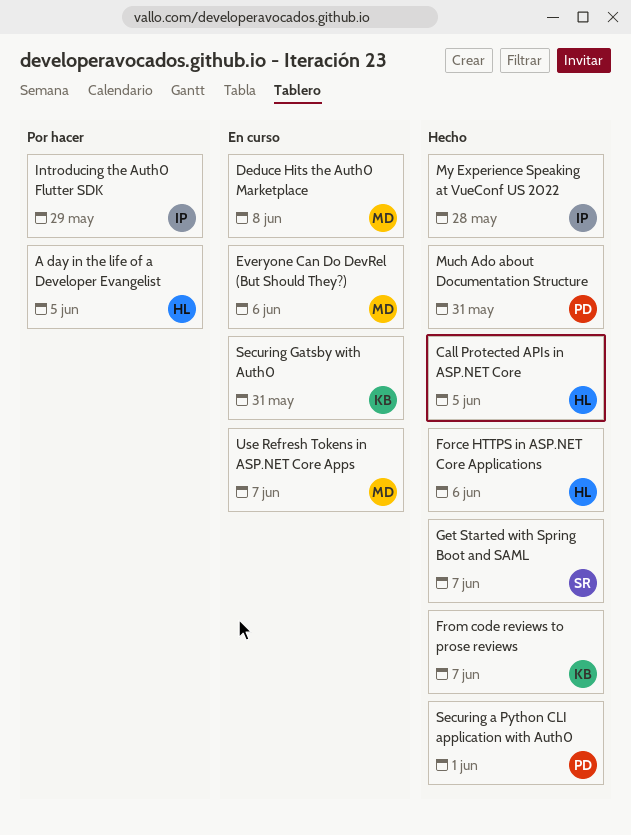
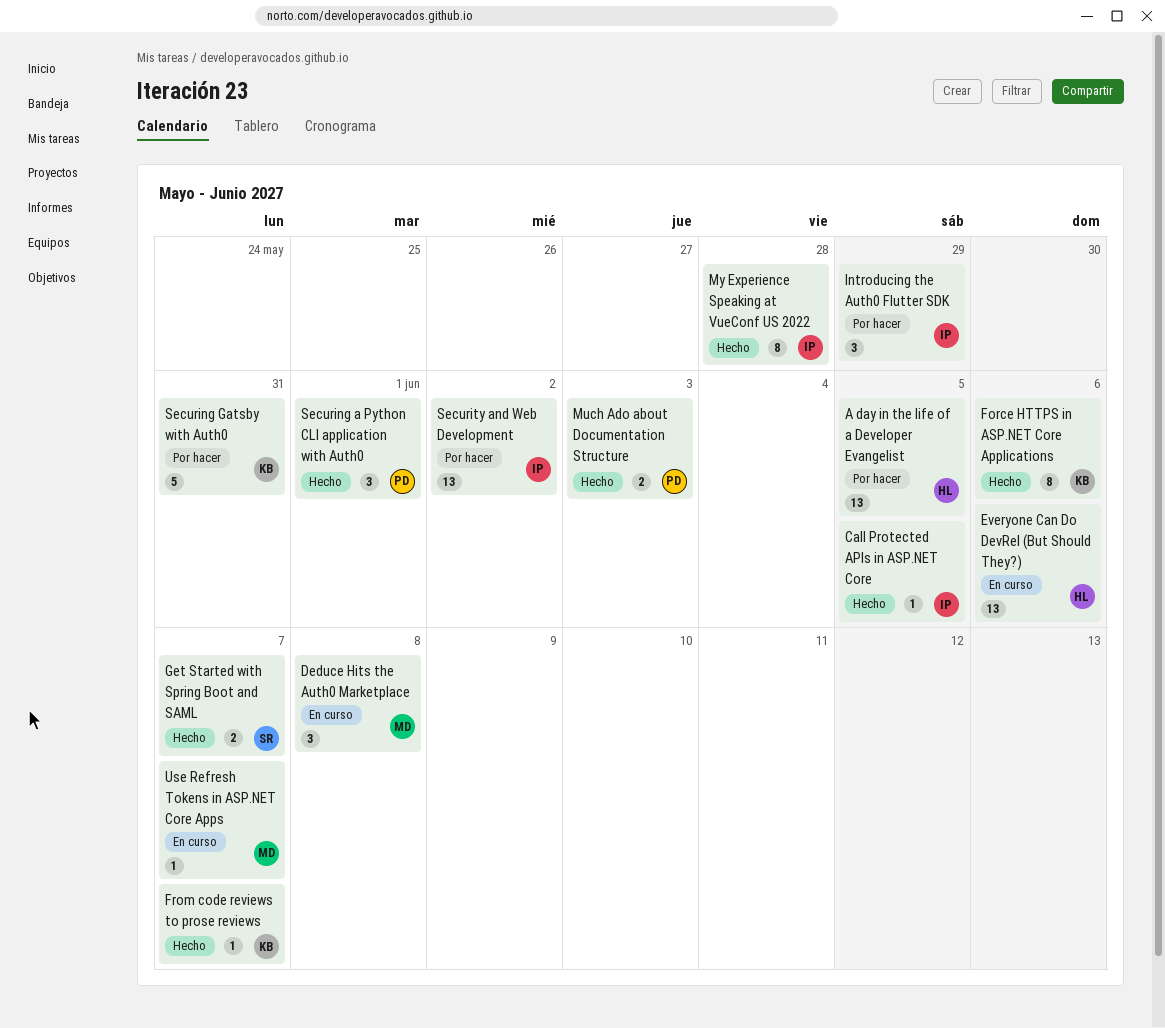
Call Protected APIs in ASP.NET Core, owner: HL -> IP
Everyone Can Do DevRel (But Should They?), owner: MD -> HL
Force HTTPS in ASP.NET Core Applications, owner: HL -> KB
Much Ado about Documentation Structure, due: May 31 -> Jun 3
Securing Gatsby with Auth0, status: En curso -> Por hacer
Security and Web Development: none -> present

